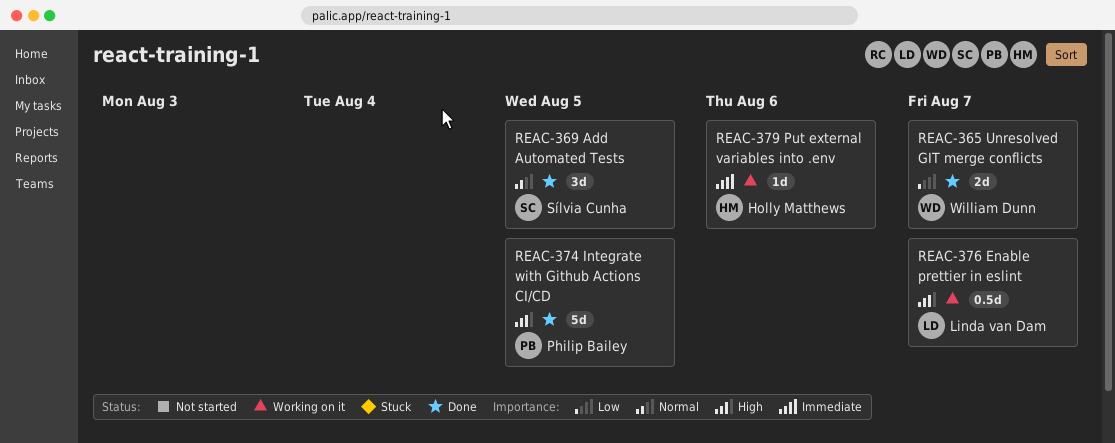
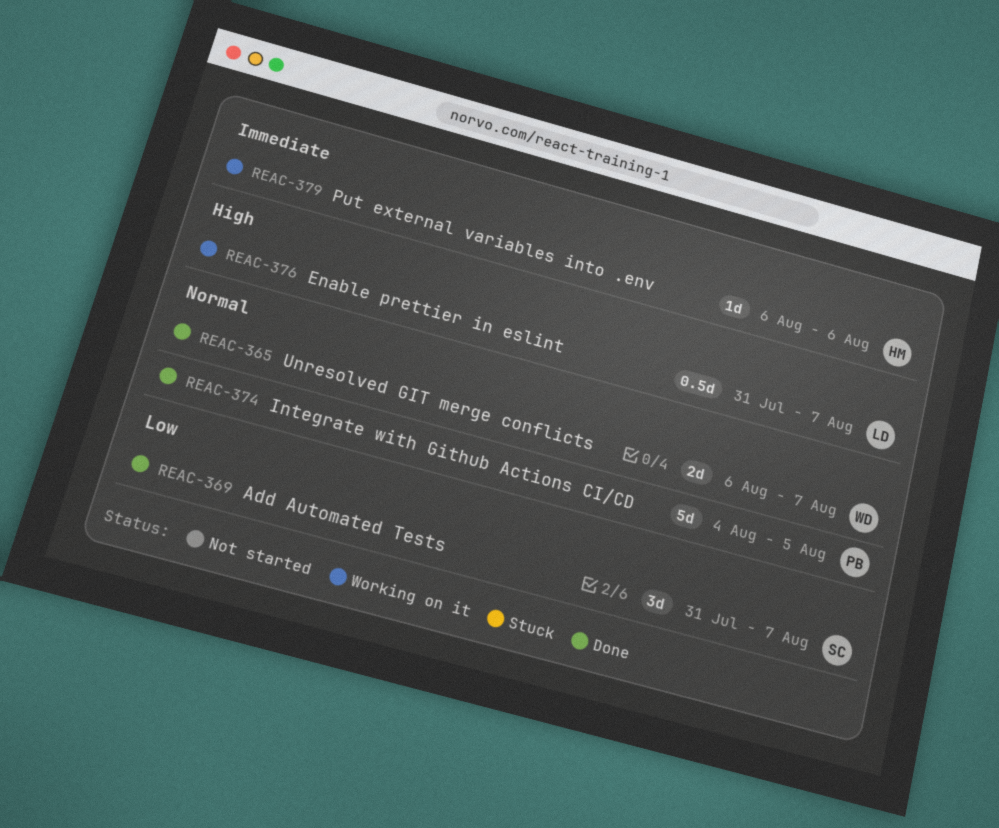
REAC-365, priority: Low -> Normal
REAC-369, priority: Normal -> Low
REAC-369, due: Aug 5 -> Aug 7
REAC-374, priority: High -> Normal

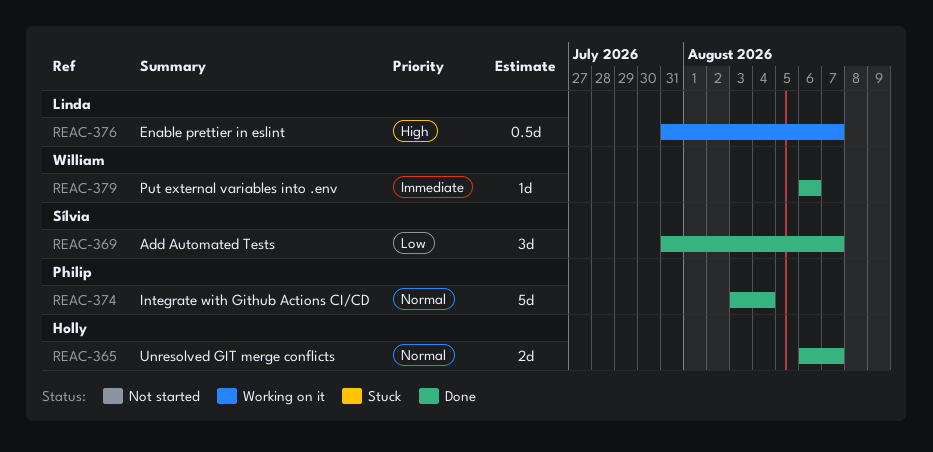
REAC-365, owner: William -> Holly
REAC-374, start: Aug 4 -> Aug 3
REAC-374, due: Aug 5 -> Aug 4
REAC-379, status: Working on it -> Done
REAC-379, owner: Holly -> William

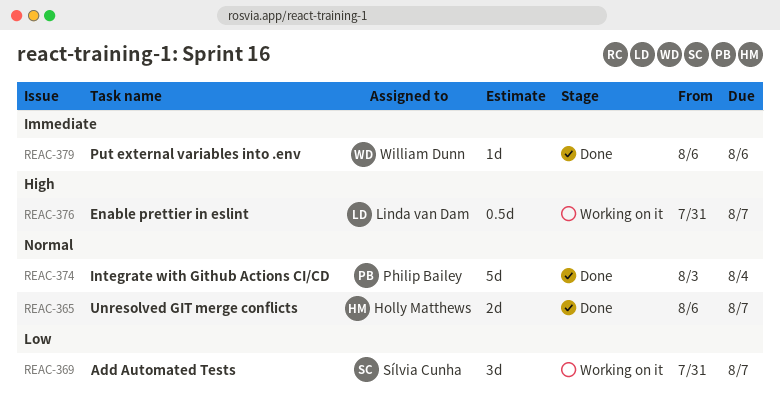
REAC-369, status: Done -> Working on it

